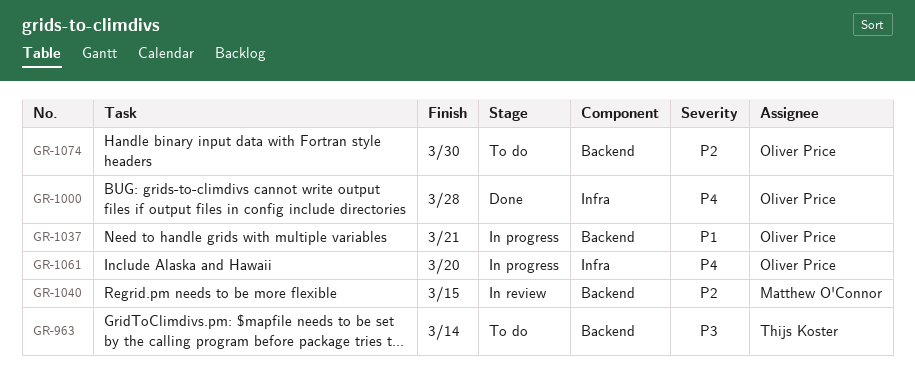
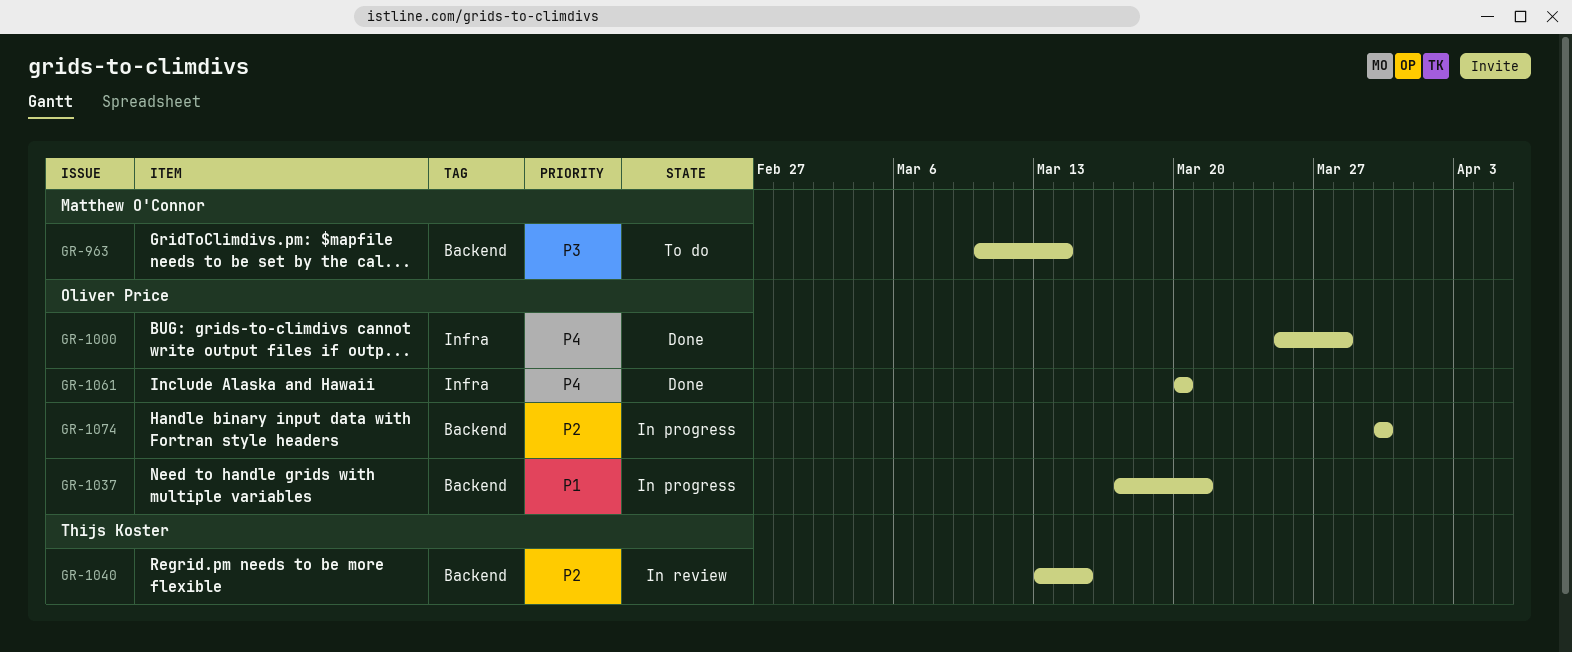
GR-963, owner: Thijs Koster -> Matthew O'Connor
GR-1040, owner: Matthew O'Connor -> Thijs Koster
GR-1061, status: In progress -> Done
GR-1074, status: To do -> In progress

